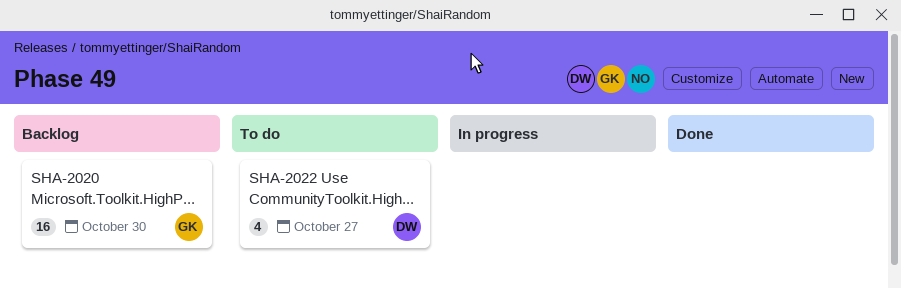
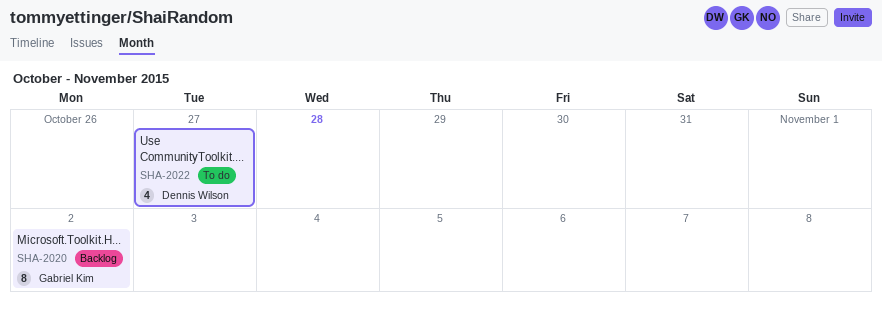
SHA-2020, estimate: 16 -> 8
SHA-2020, due: Oct 30 -> Nov 2

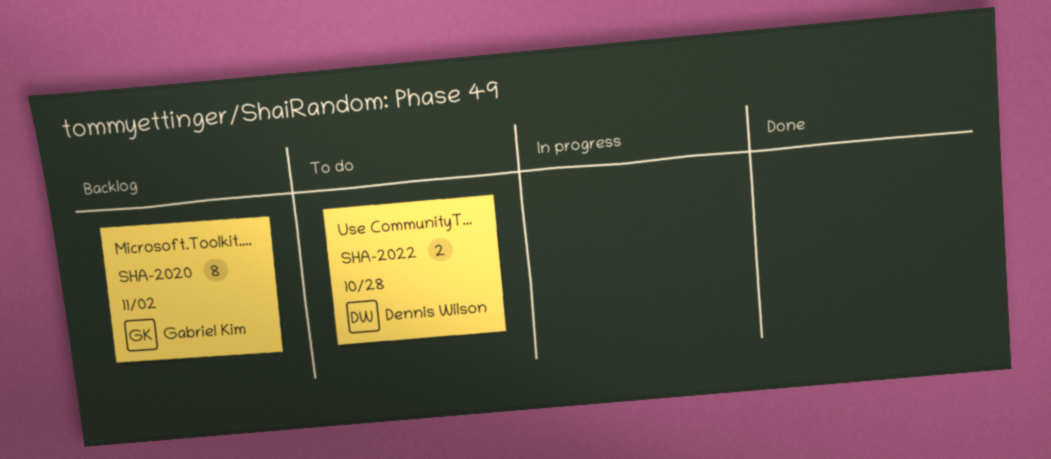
SHA-2022, estimate: 4 -> 2
SHA-2022, due: Oct 27 -> Oct 28

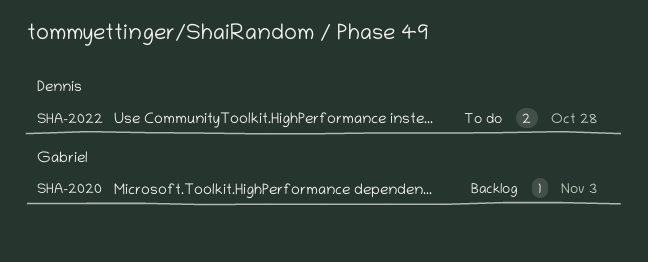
SHA-2020, estimate: 8 -> 1
SHA-2020, due: Nov 2 -> Nov 3

